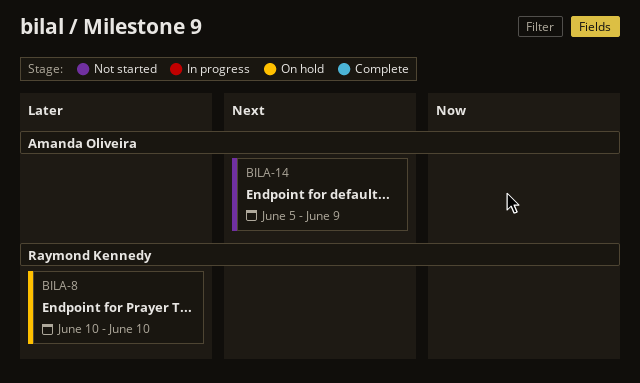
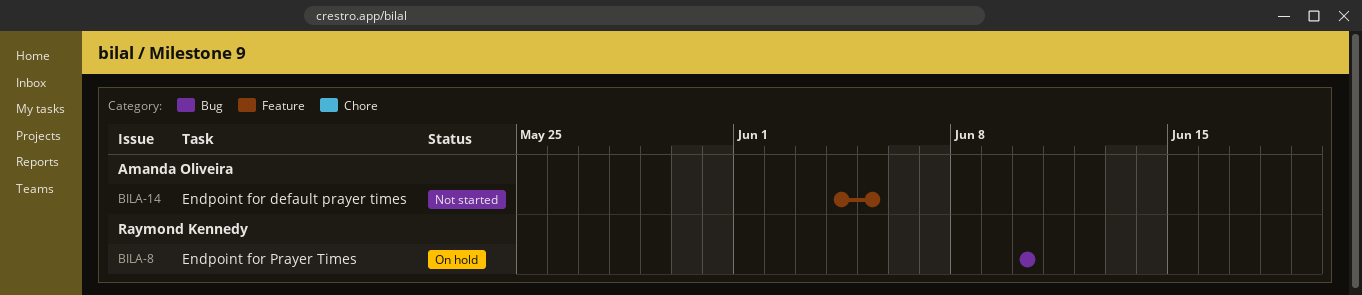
BILA-14, start: Jun 5 -> Jun 4
BILA-14, due: Jun 9 -> Jun 5

